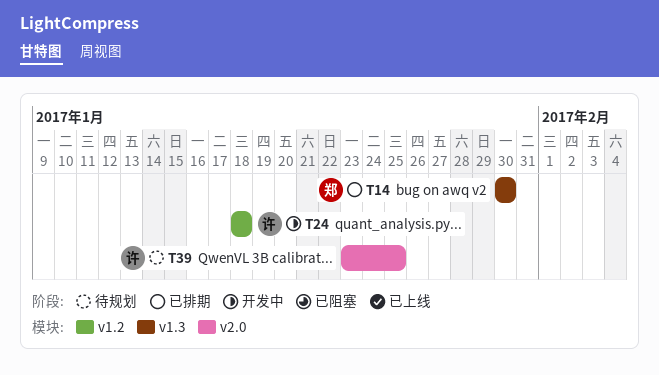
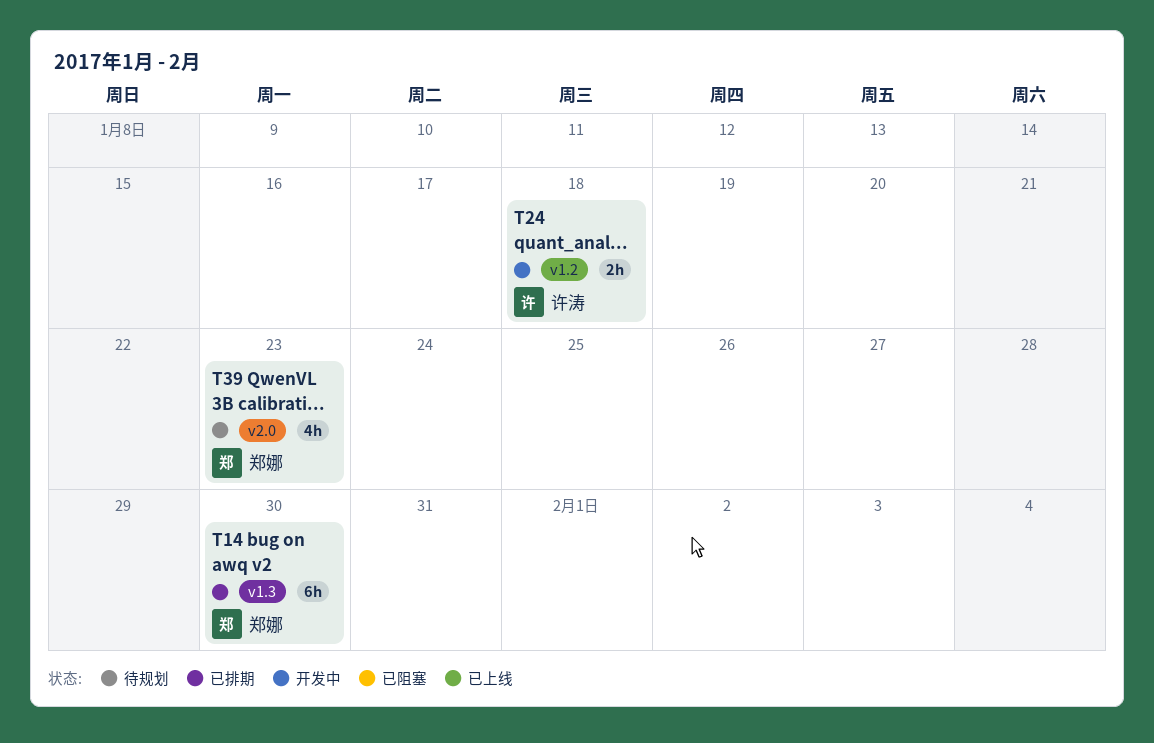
T39, owner: 许涛 -> 郑娜
T39, due: Jan 25 -> Jan 23

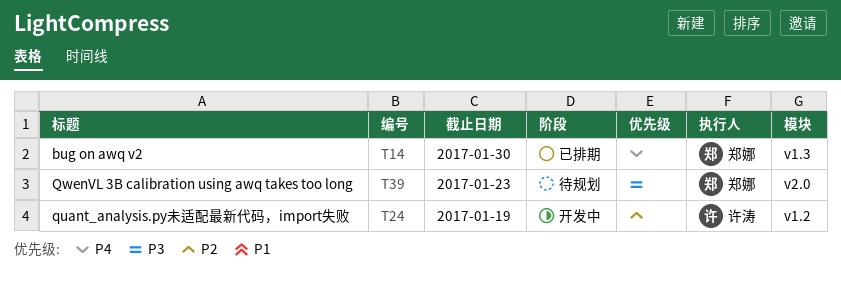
T24, due: Jan 18 -> Jan 19

